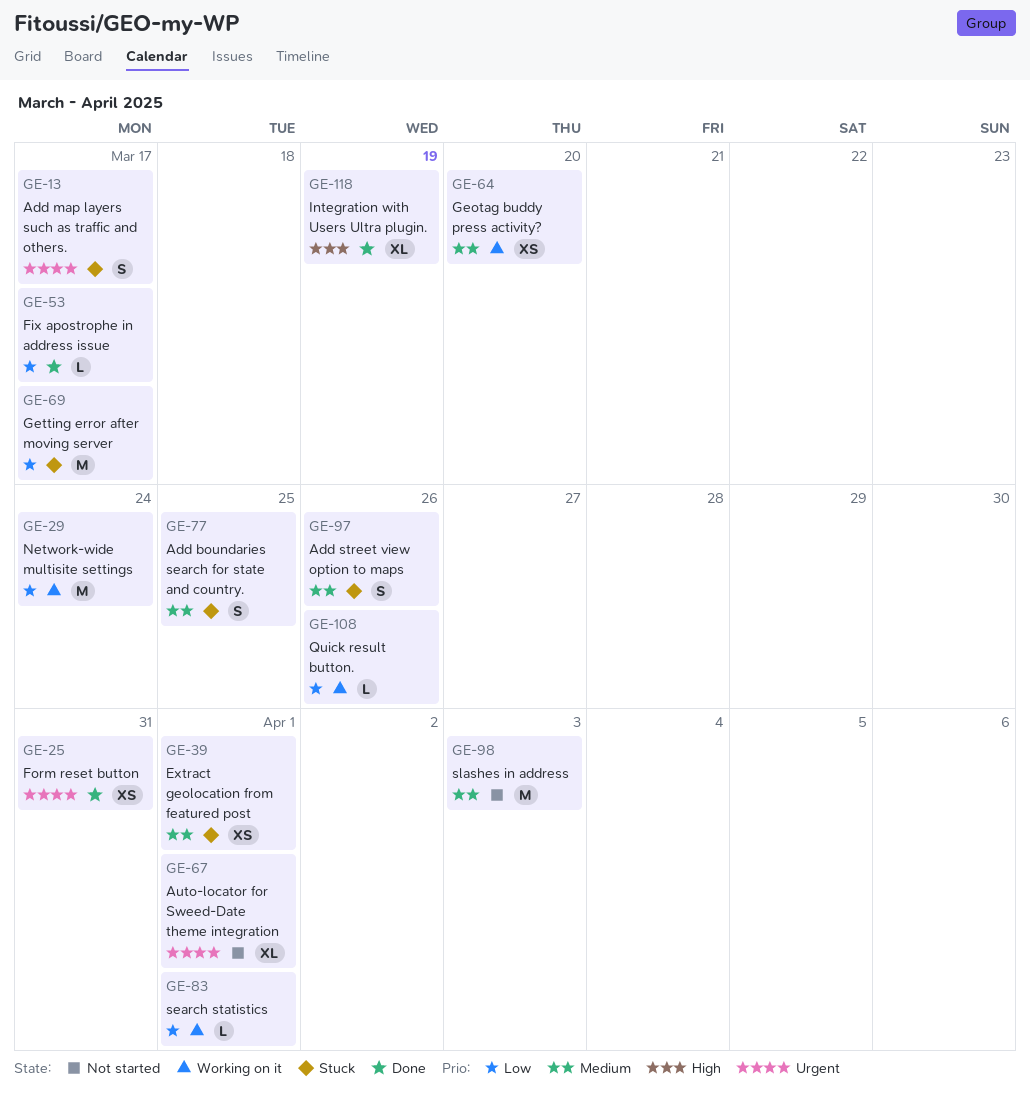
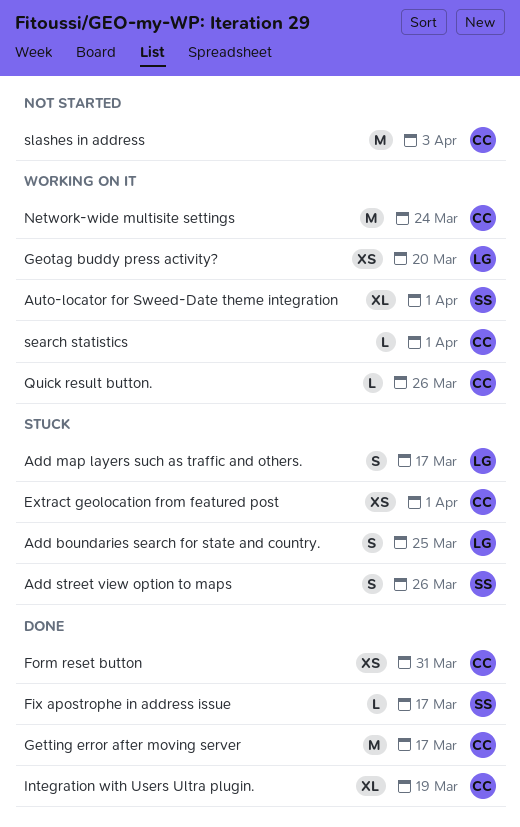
Auto-locator for Sweed-Date theme integration, status: Not started -> Working on it
Getting error after moving server, status: Stuck -> Done

